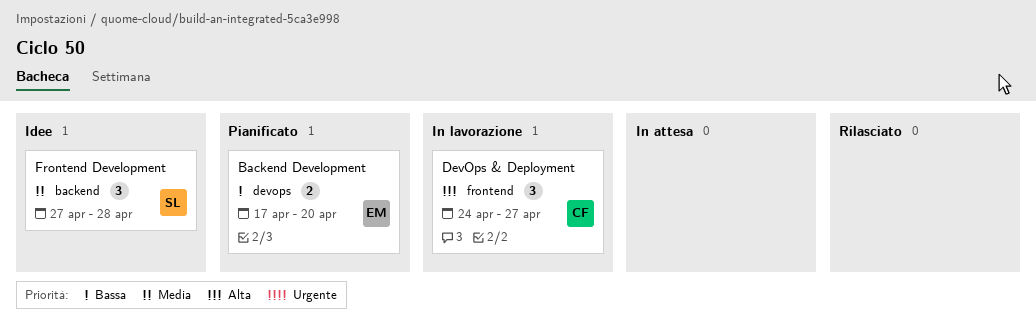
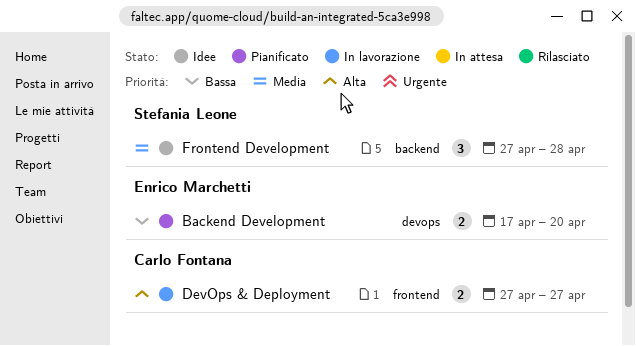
DevOps & Deployment, estimate: 3 -> 2
DevOps & Deployment, start: Apr 24 -> Apr 27

